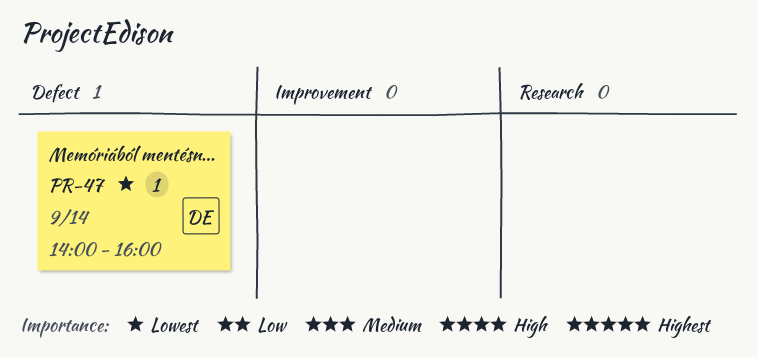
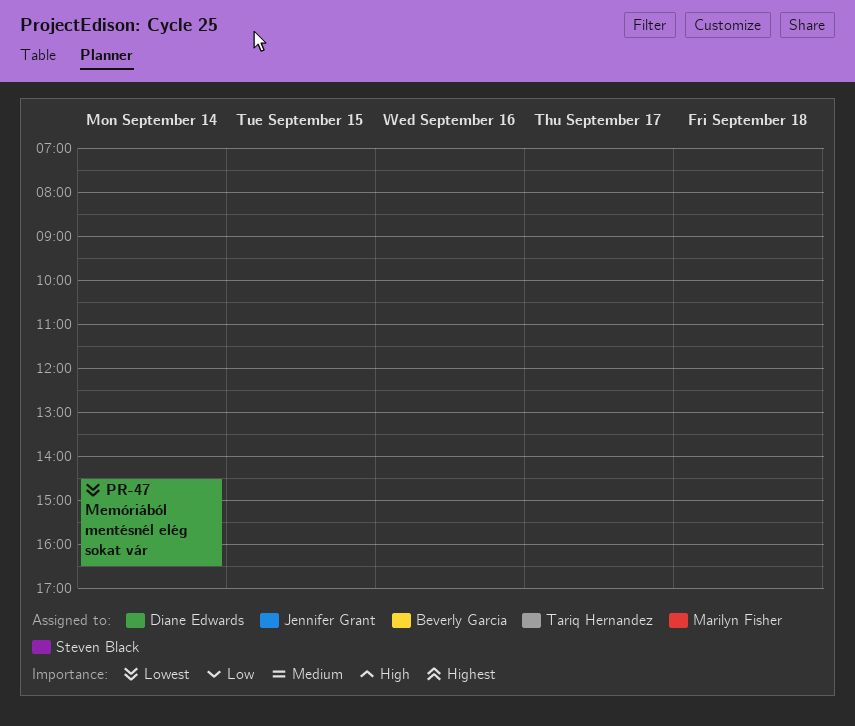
PR-47, begins: 14:00 -> 14:30
PR-47, ends: 16:00 -> 16:30

